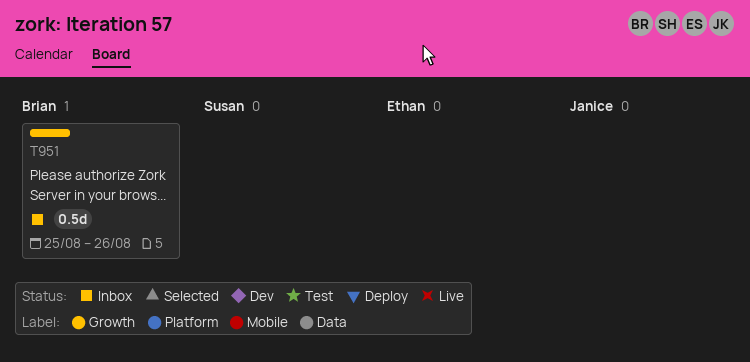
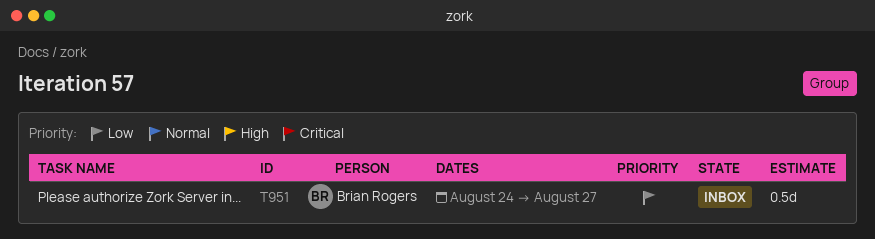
T951, start: Aug 25 -> Aug 24
T951, due: Aug 26 -> Aug 27

